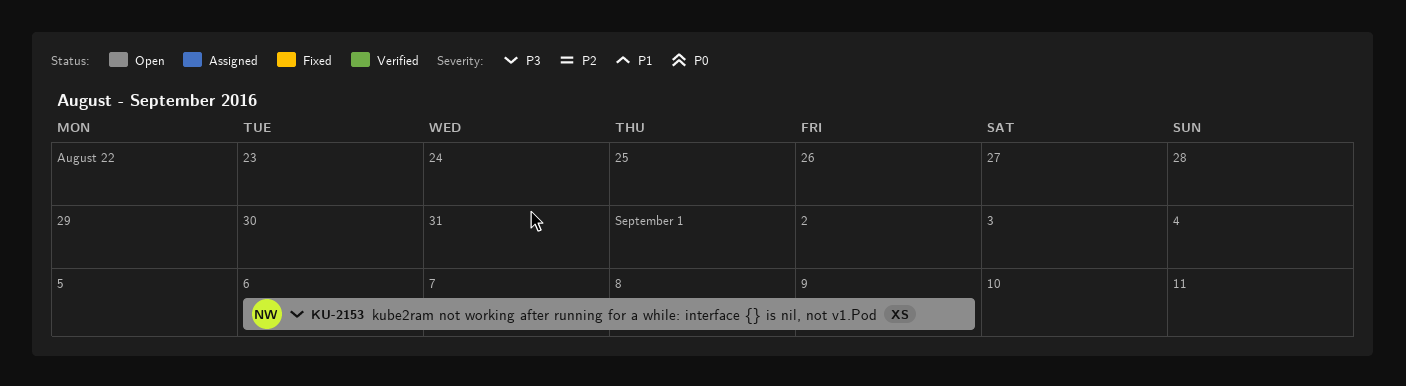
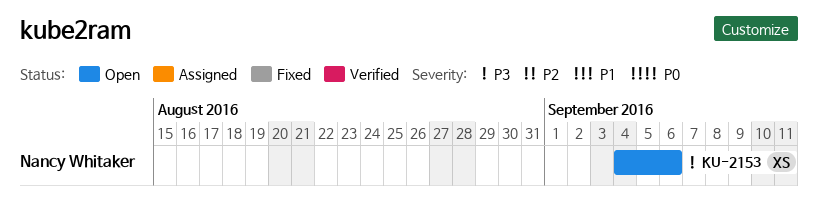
KU-2153, start: Sep 6 -> Sep 4
KU-2153, due: Sep 9 -> Sep 6

